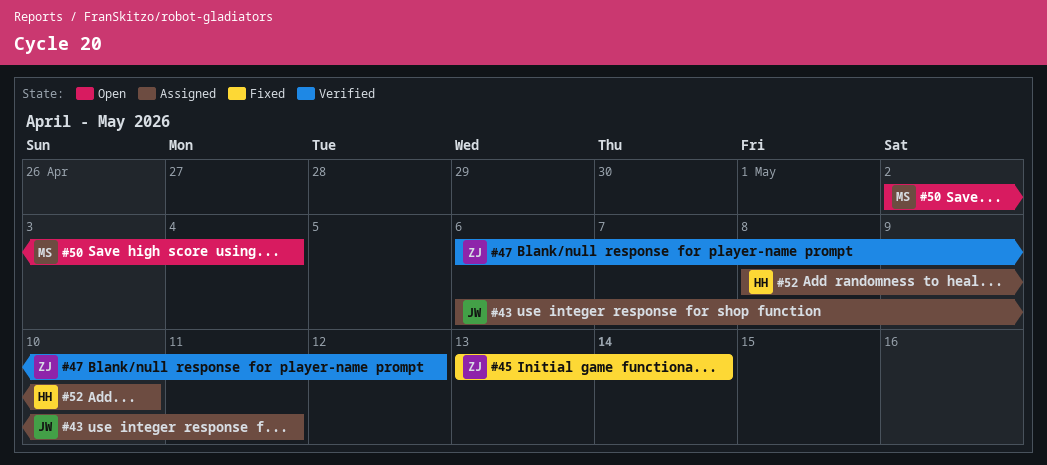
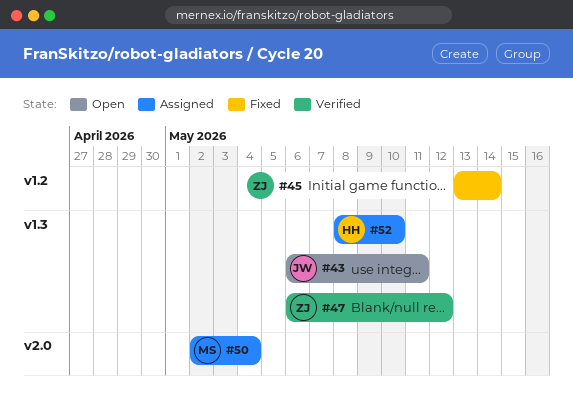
#43, status: Assigned -> Open
#50, status: Open -> Assigned

